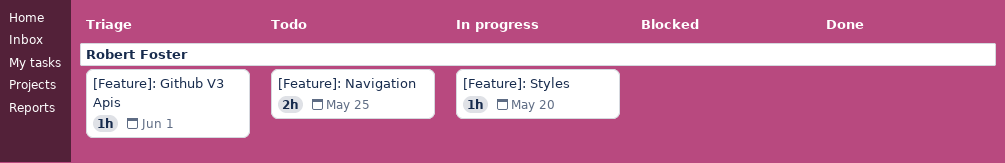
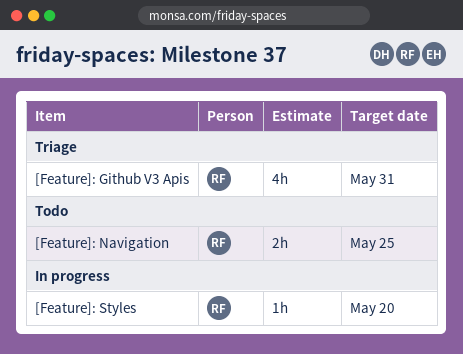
[Feature]: Github V3 Apis, estimate: 1h -> 4h
[Feature]: Github V3 Apis, due: Jun 1 -> May 31

